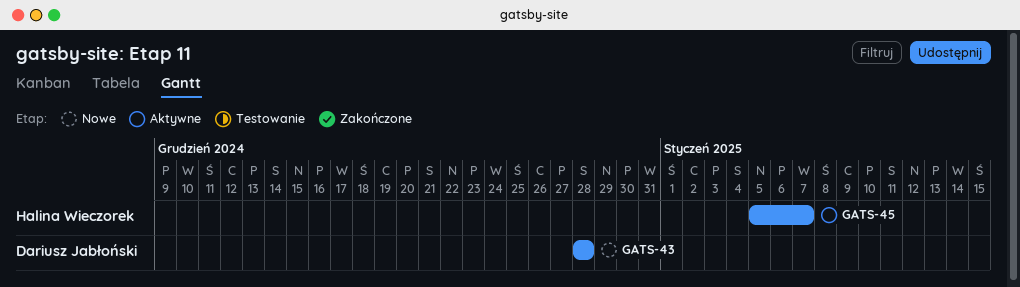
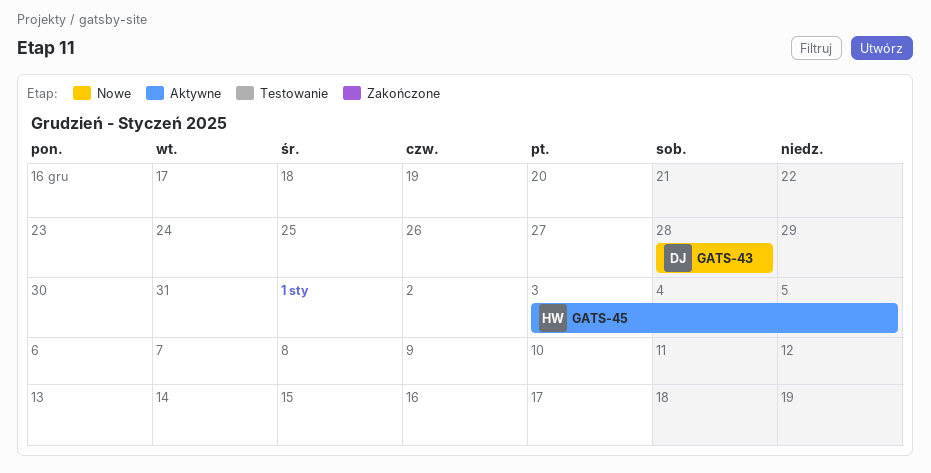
GATS-45, start: Jan 5 -> Jan 3
GATS-45, due: Jan 7 -> Jan 5

